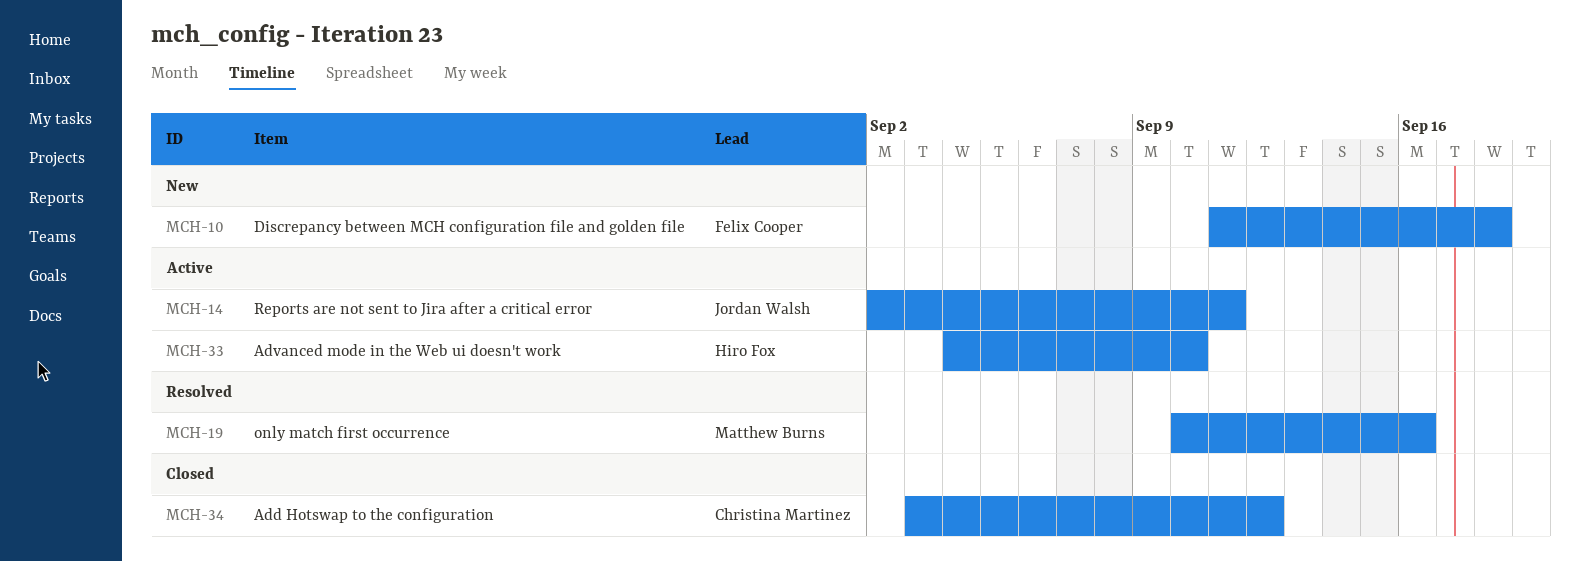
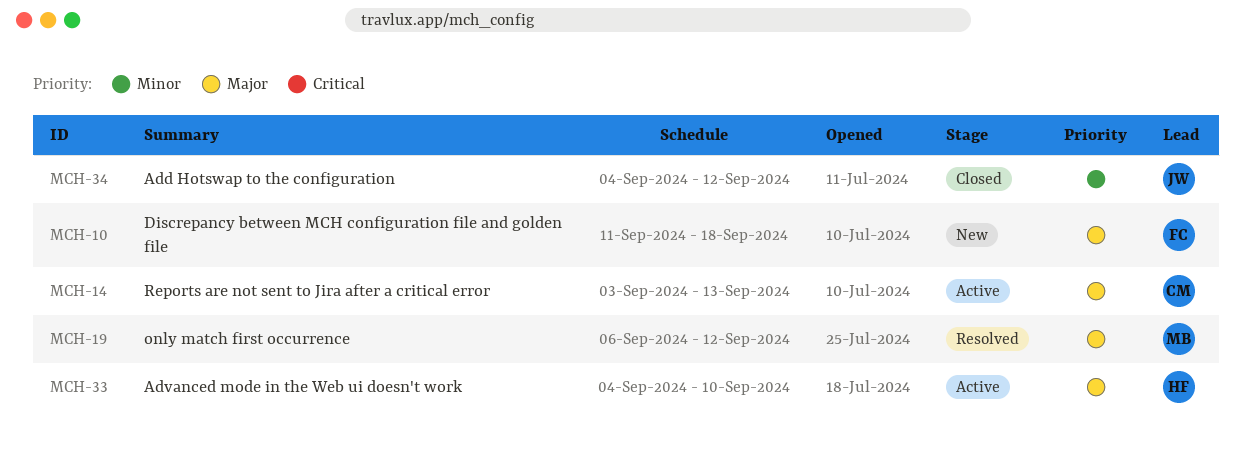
MCH-14, owner: Jordan Walsh -> Christina Martinez
MCH-14, start: Sep 2 -> Sep 3
MCH-14, due: Sep 11 -> Sep 13
MCH-19, start: Sep 10 -> Sep 6
MCH-19, due: Sep 16 -> Sep 12
MCH-34, owner: Christina Martinez -> Jordan Walsh
MCH-34, start: Sep 3 -> Sep 4

